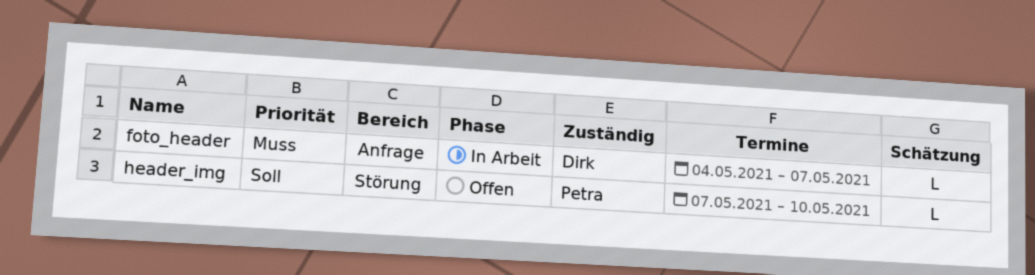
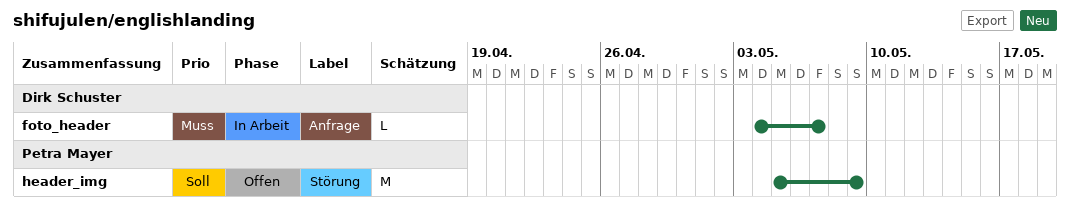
header_img, estimate: L -> M
header_img, start: May 7 -> May 5
header_img, due: May 10 -> May 9

